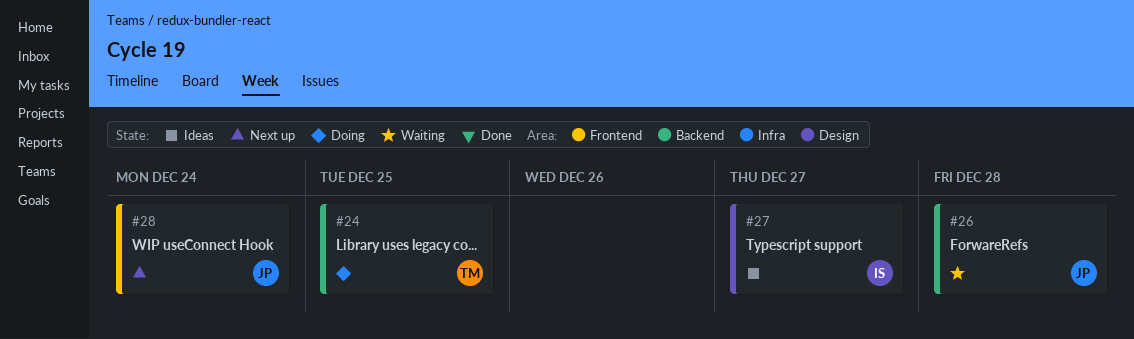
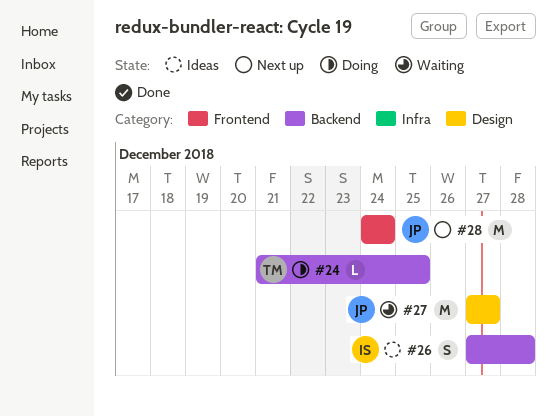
#26, status: Waiting -> Ideas
#26, owner: JP -> IS
#27, status: Ideas -> Waiting
#27, owner: IS -> JP

